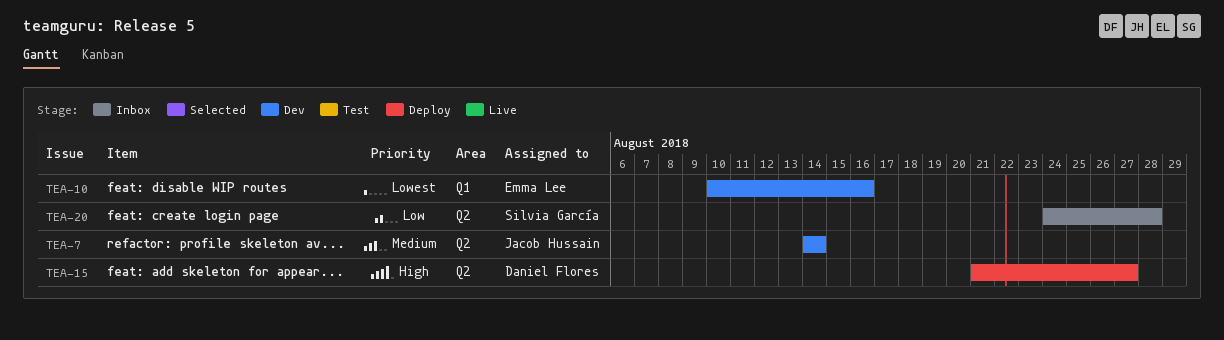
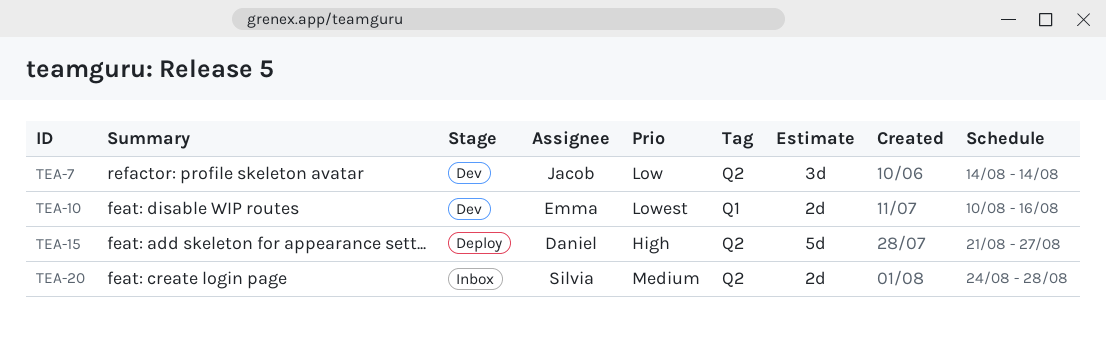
TEA-7, priority: Medium -> Low
TEA-20, priority: Low -> Medium

